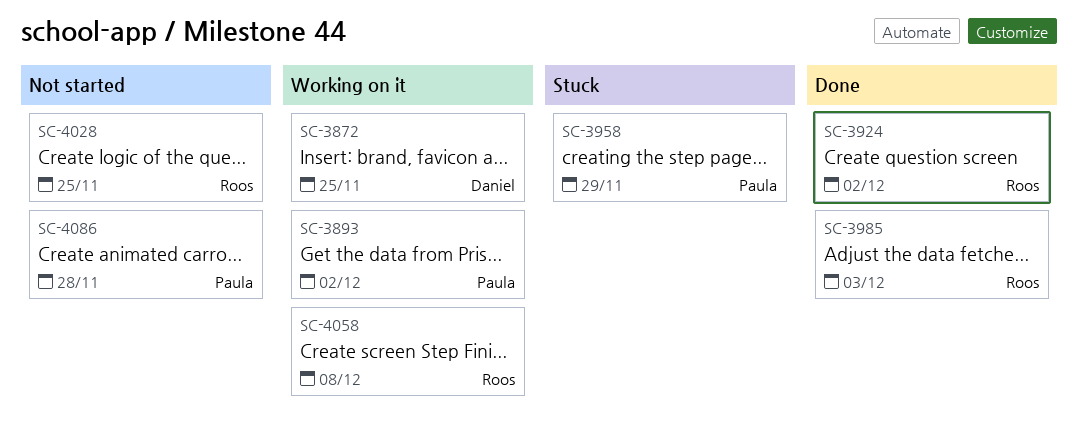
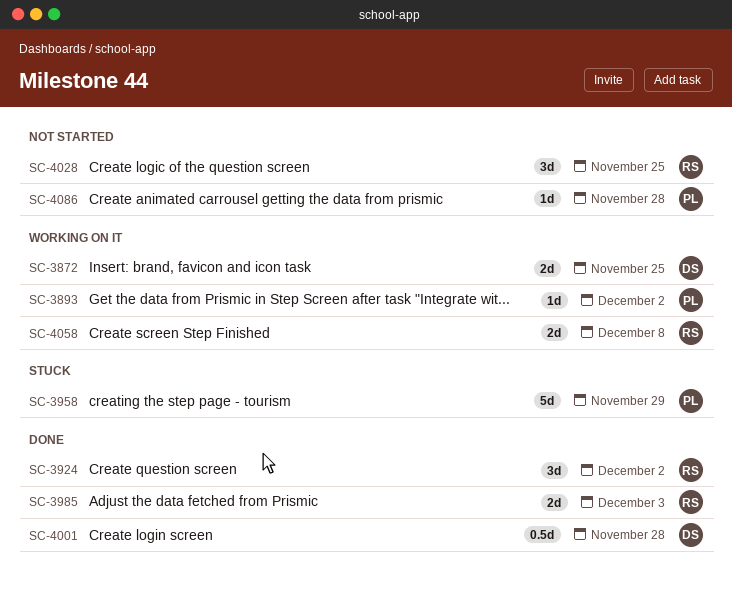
SC-4001: none -> present

